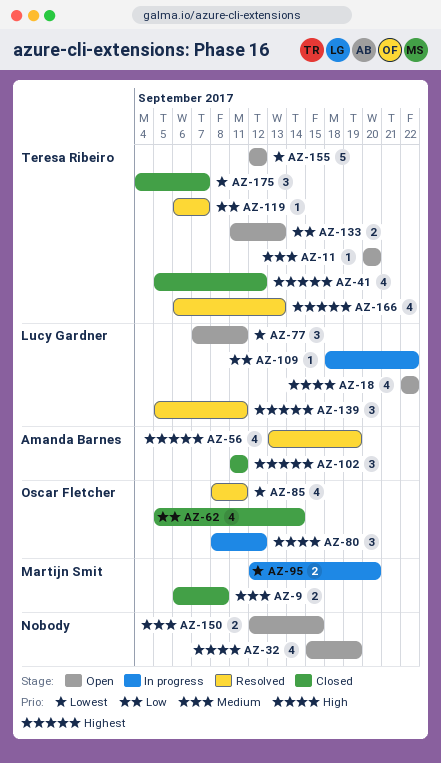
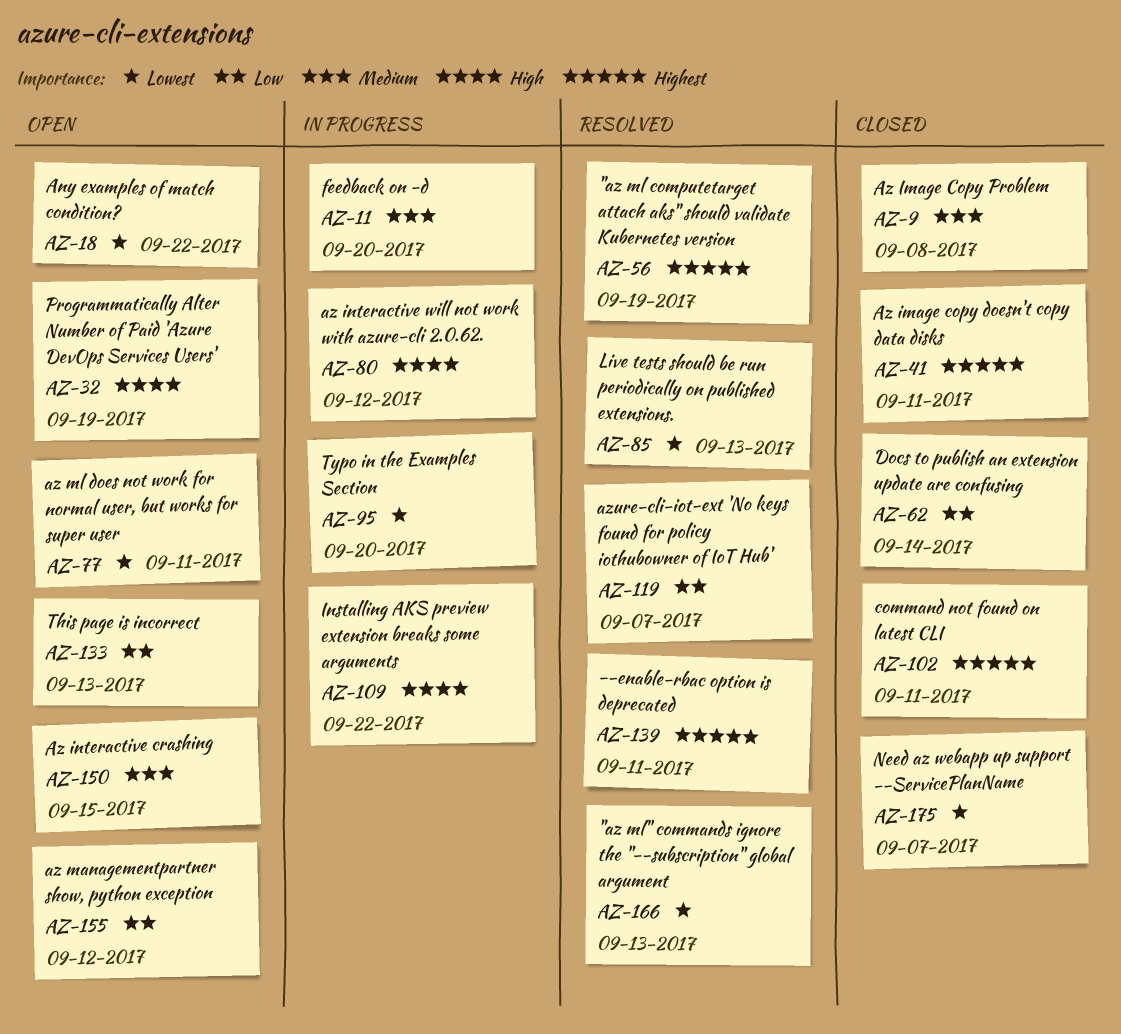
AZ-11, status: Open -> In progress
AZ-18, priority: High -> Lowest
AZ-41, due: Sep 12 -> Sep 11
AZ-85, due: Sep 11 -> Sep 13
AZ-109, priority: Low -> High
AZ-155, priority: Lowest -> Low
AZ-166, priority: Highest -> Lowest

